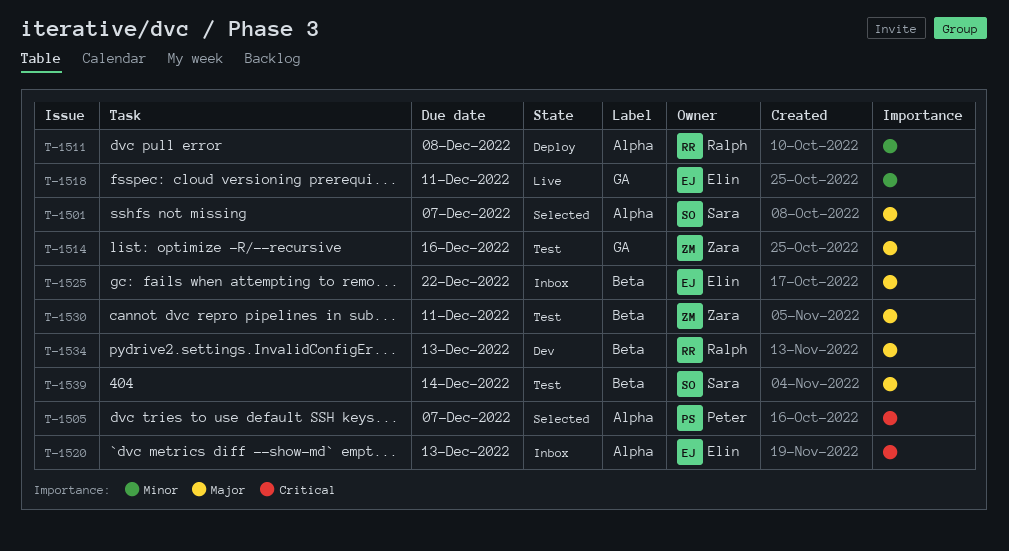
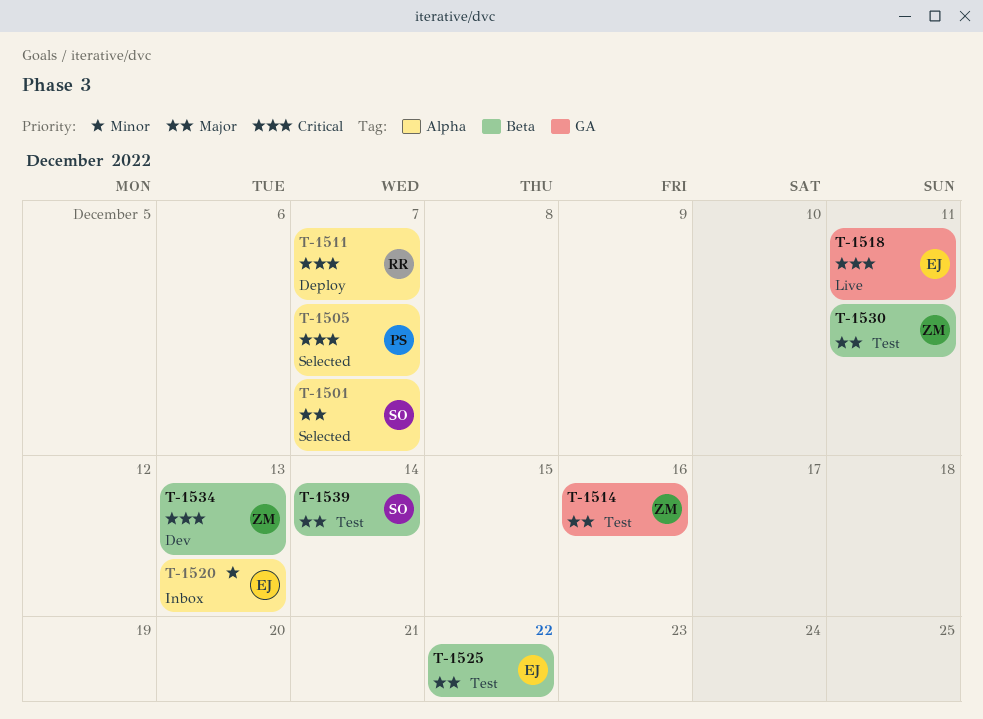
T-1511, priority: Minor -> Critical
T-1511, due: Dec 8 -> Dec 7
T-1518, priority: Minor -> Critical
T-1520, priority: Critical -> Minor
T-1525, status: Inbox -> Test
T-1534, owner: Ralph -> Zara
T-1534, priority: Major -> Critical

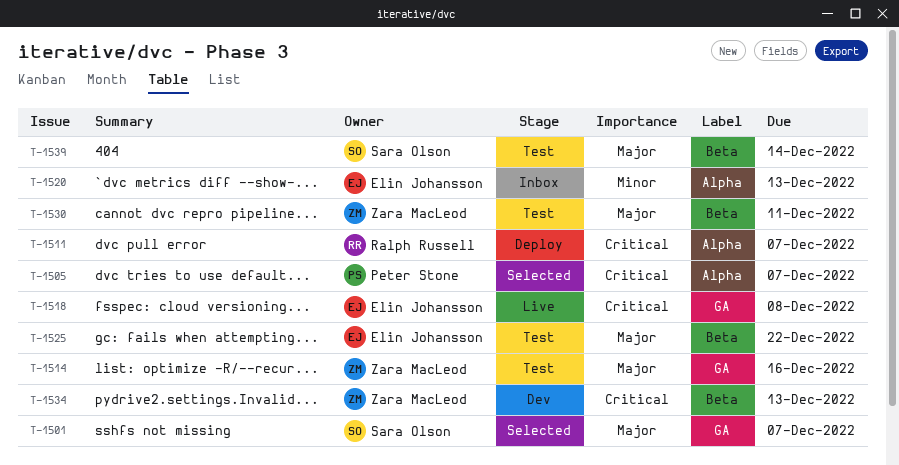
T-1501, label: Alpha -> GA
T-1518, due: Dec 11 -> Dec 8

